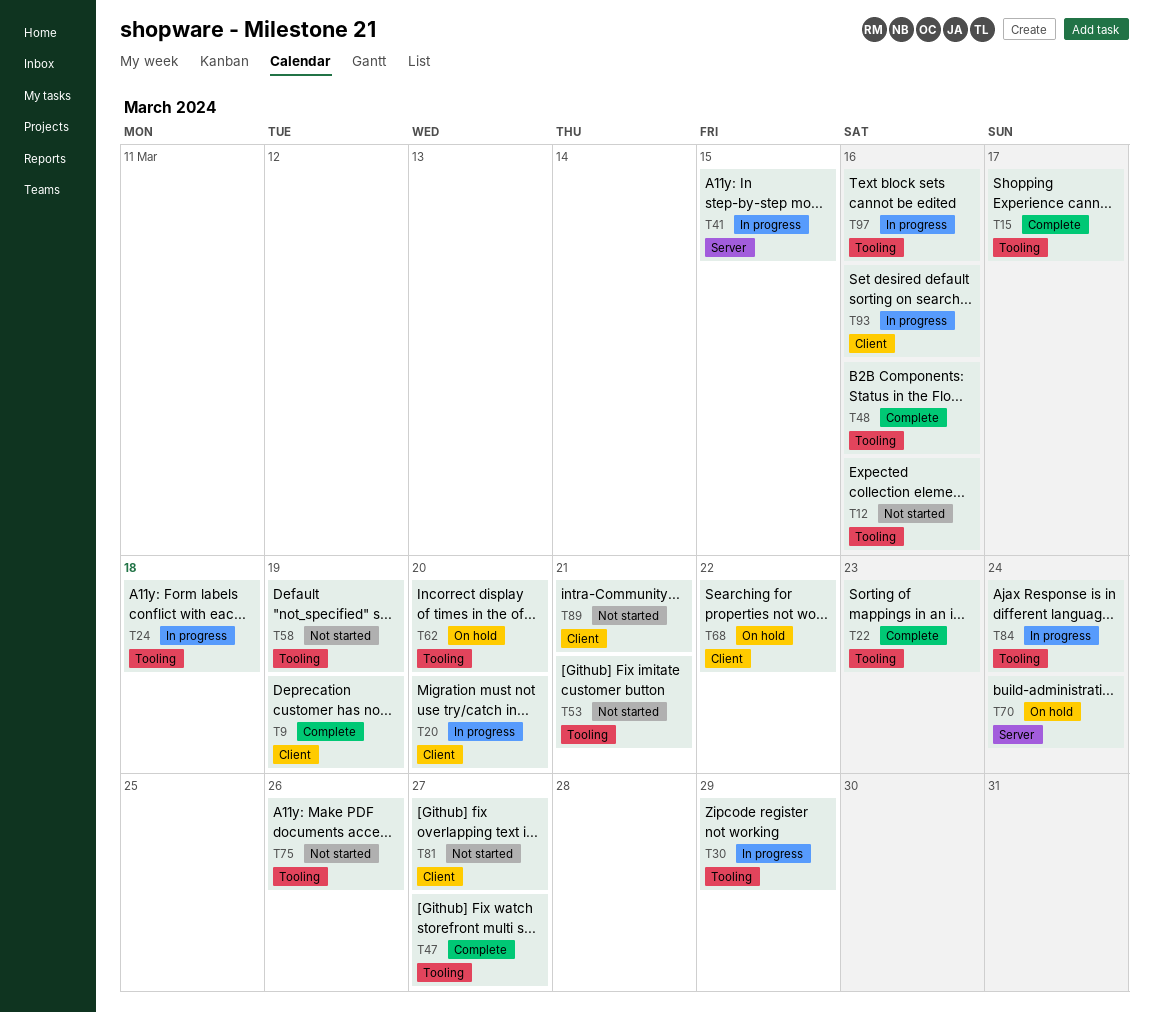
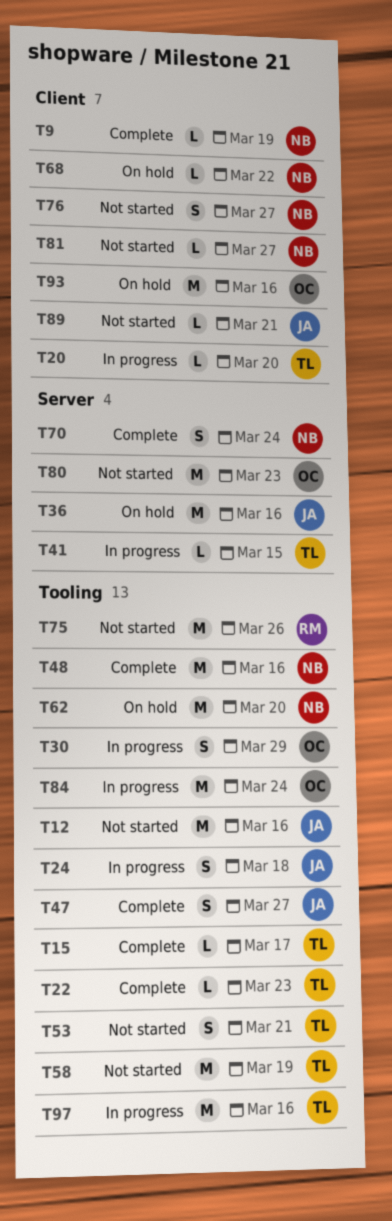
T36: none -> present
T70, status: On hold -> Complete
T76: none -> present
T80: none -> present
T93, status: In progress -> On hold

